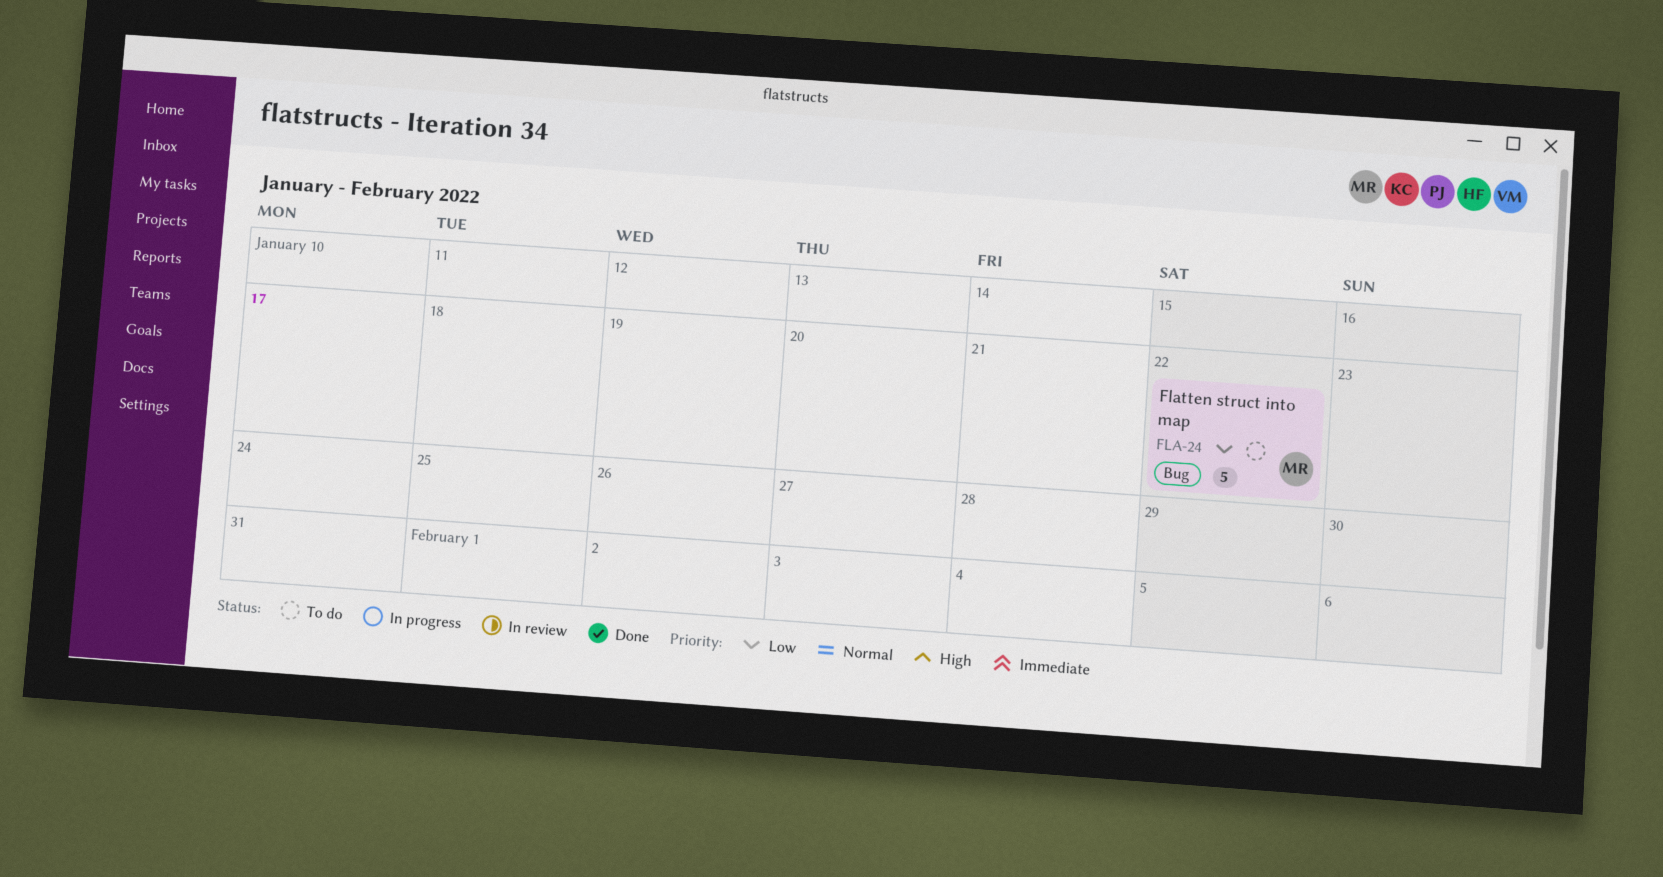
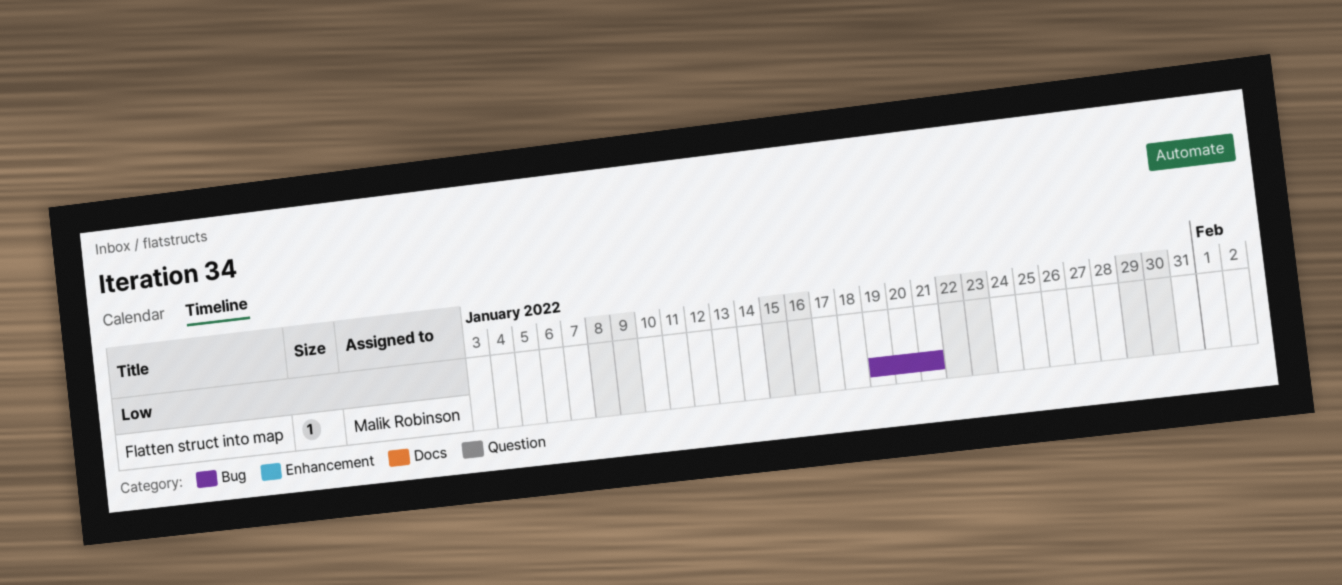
Flatten struct into map, estimate: 5 -> 1
Flatten struct into map, due: Jan 22 -> Jan 21

